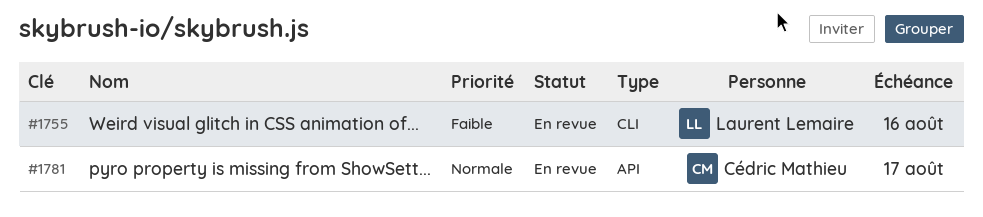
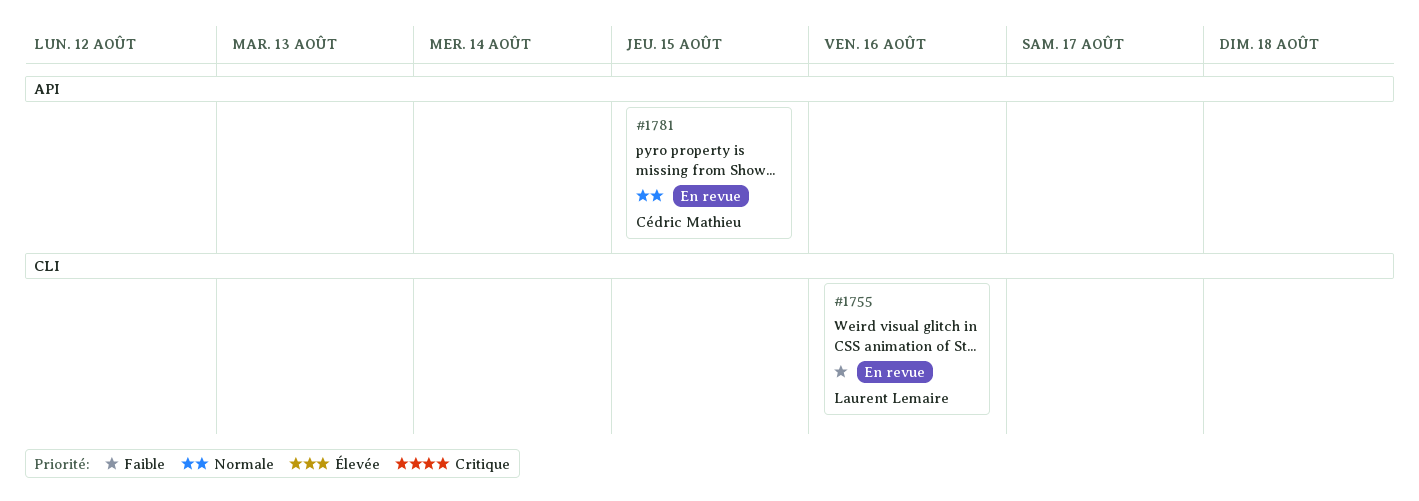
#1781, due: Aug 17 -> Aug 15

